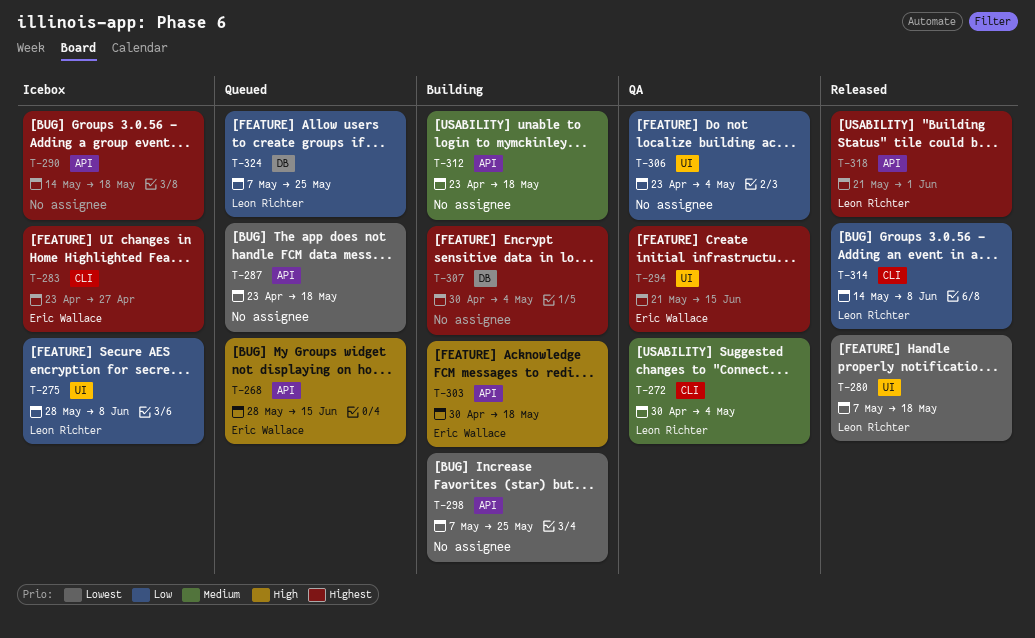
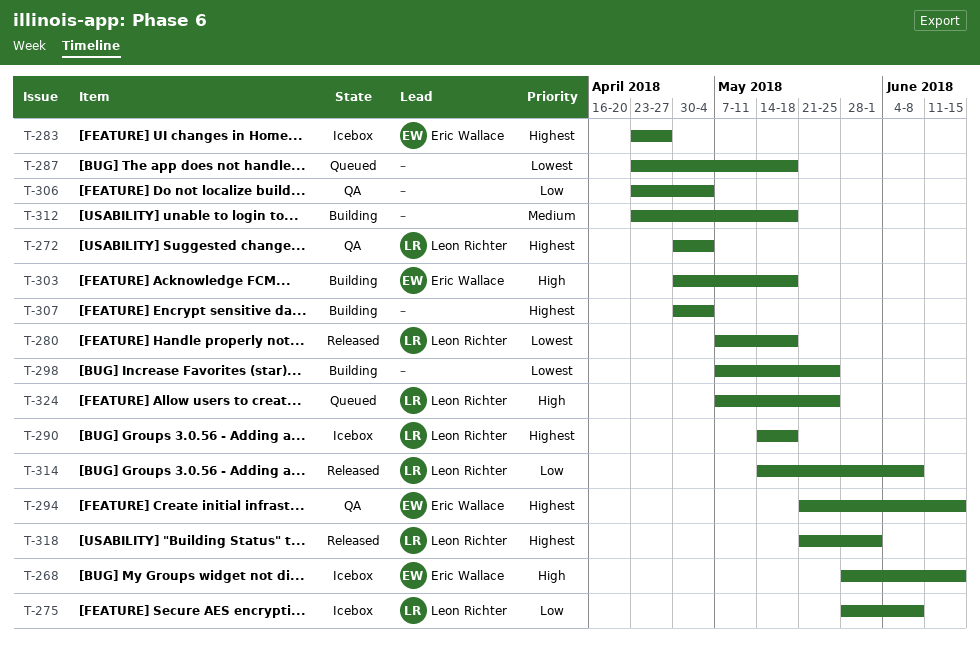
T-268, status: Queued -> Icebox
T-272, priority: Medium -> Highest
T-290, owner: none -> Leon Richter
T-324, priority: Low -> High

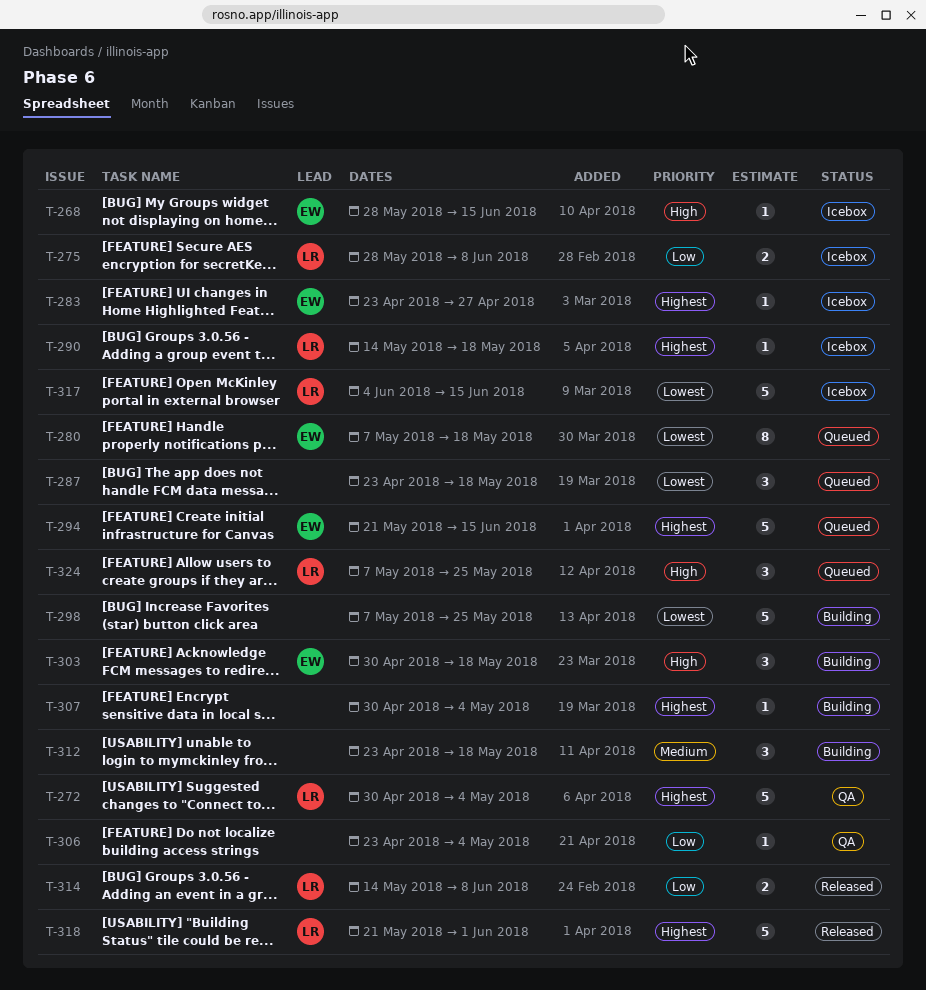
T-280, status: Released -> Queued
T-280, owner: Leon Richter -> Eric Wallace
T-294, status: QA -> Queued
T-317: none -> present

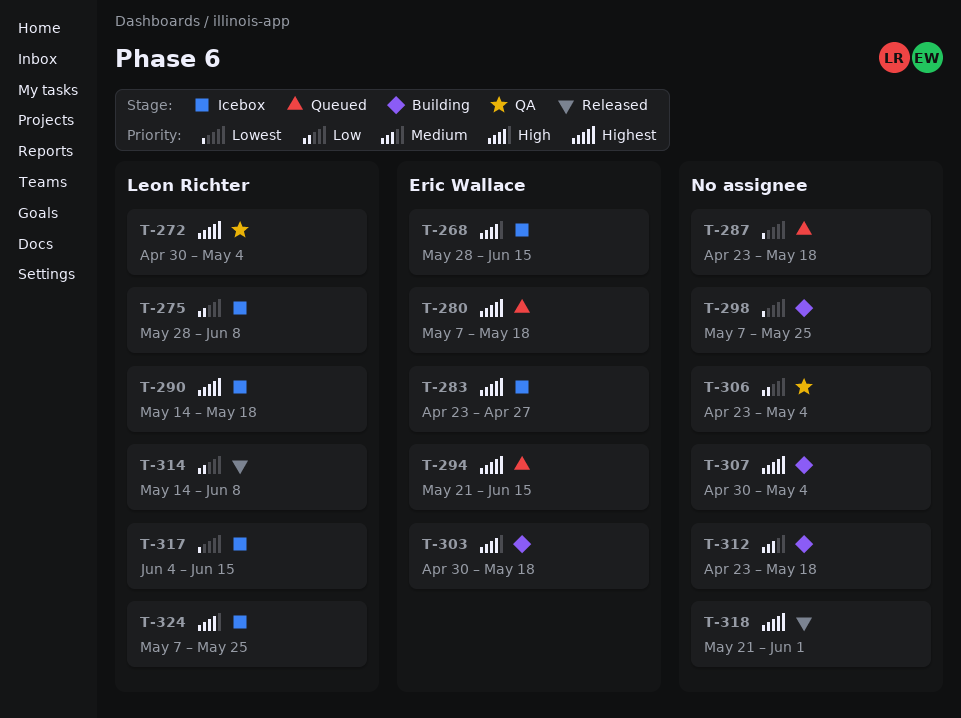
T-280, priority: Lowest -> Highest
T-318, owner: Leon Richter -> none
T-324, status: Queued -> Icebox

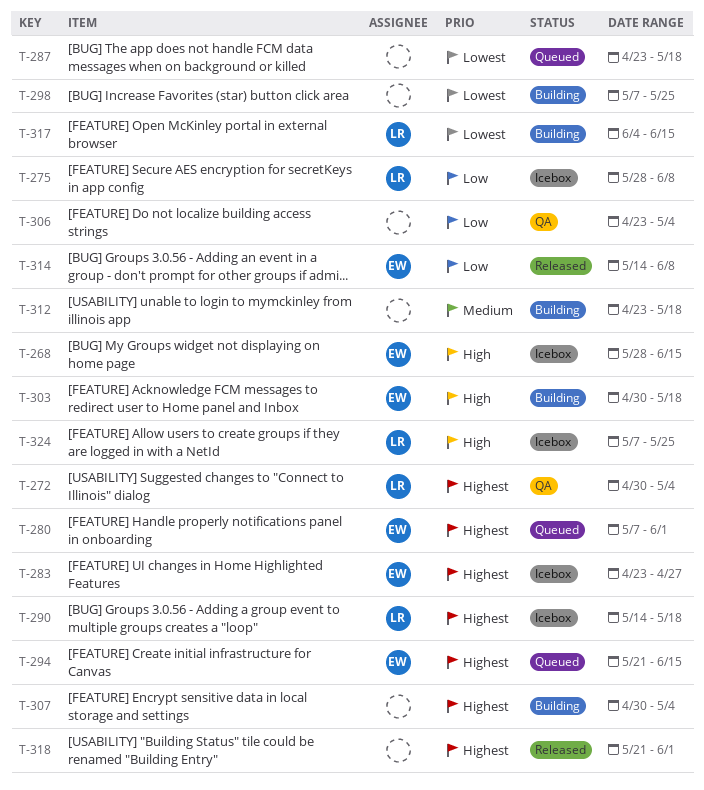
T-280, due: May 18 -> Jun 1
T-314, owner: Leon Richter -> Eric Wallace
T-317, status: Icebox -> Building

